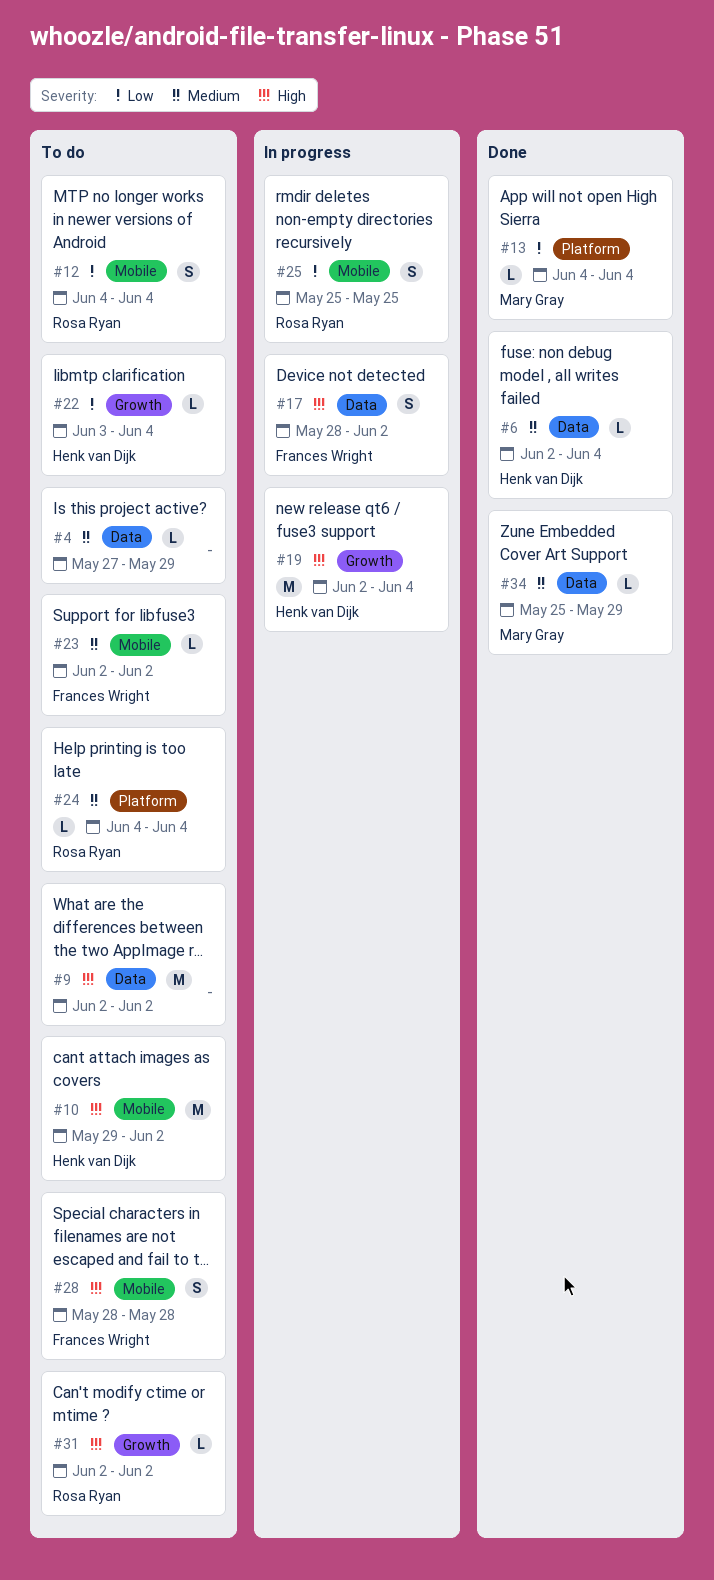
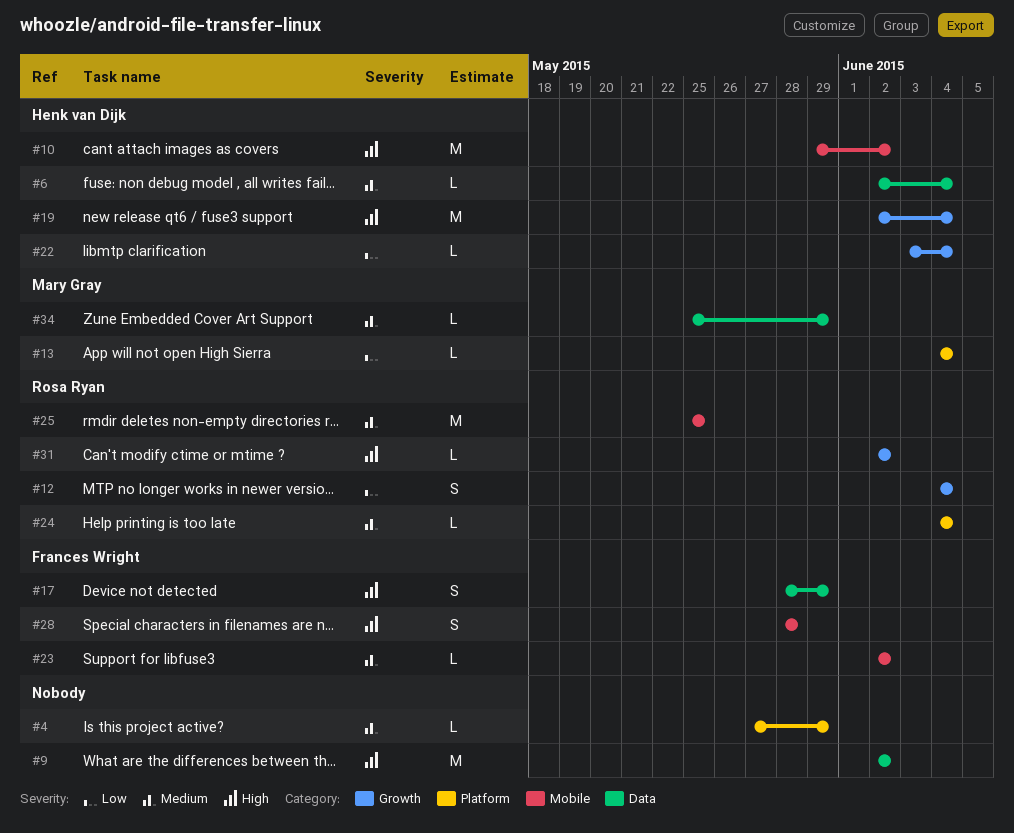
#4, label: Data -> Platform
#12, label: Mobile -> Growth
#17, due: Jun 2 -> May 29
#25, priority: Low -> Medium
#25, estimate: S -> M

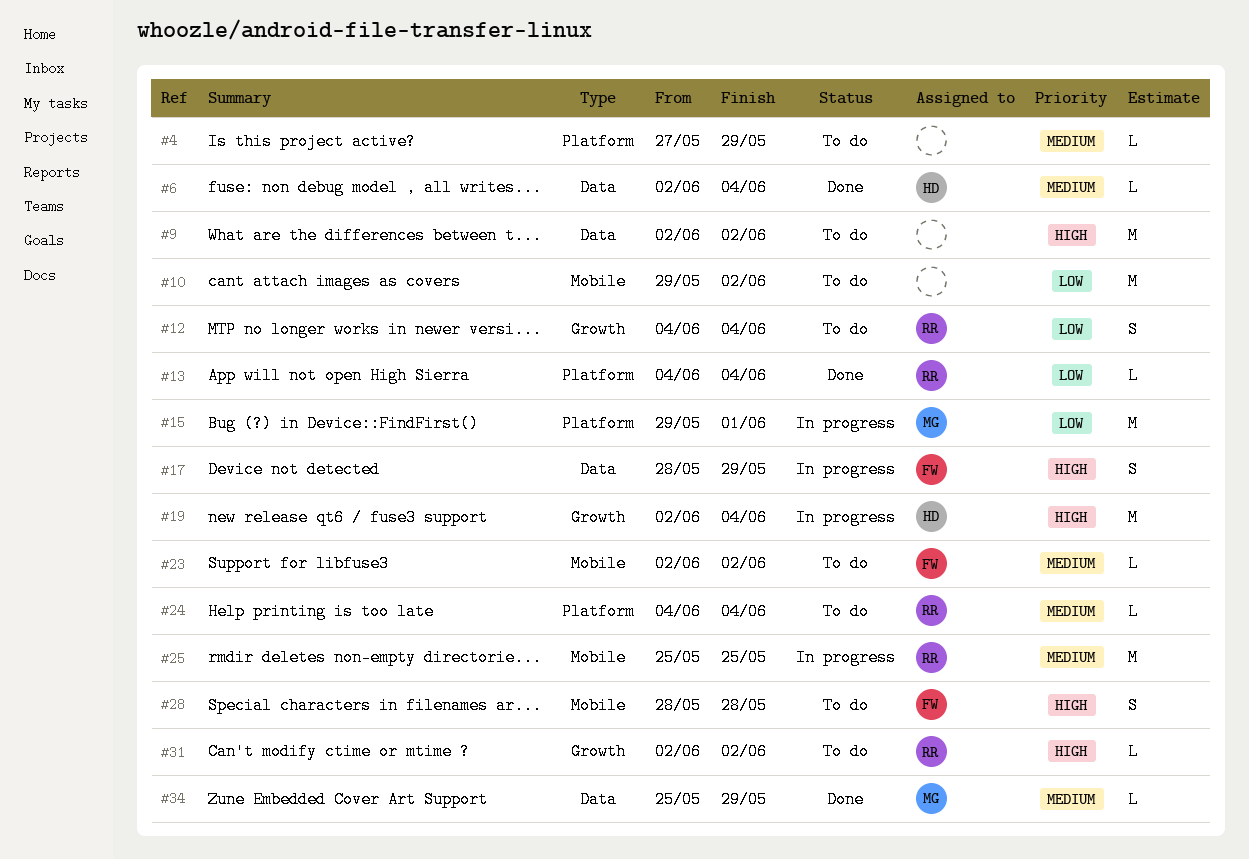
#10, owner: Henk van Dijk -> none
#10, priority: High -> Low
#13, owner: Mary Gray -> Rosa Ryan
#15: none -> present
#22: present -> none

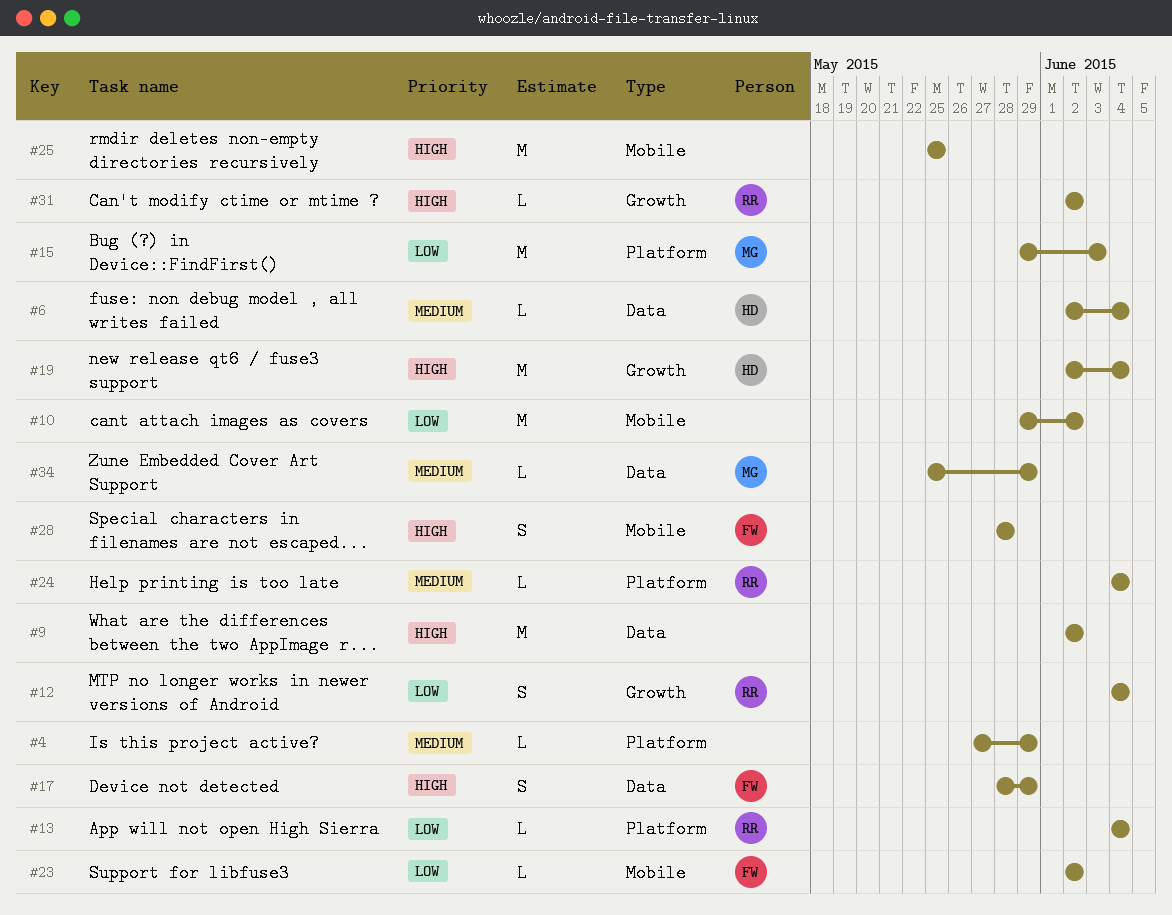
#15, due: Jun 1 -> Jun 3
#23, priority: Medium -> Low
#25, owner: RR -> none
#25, priority: Medium -> High

